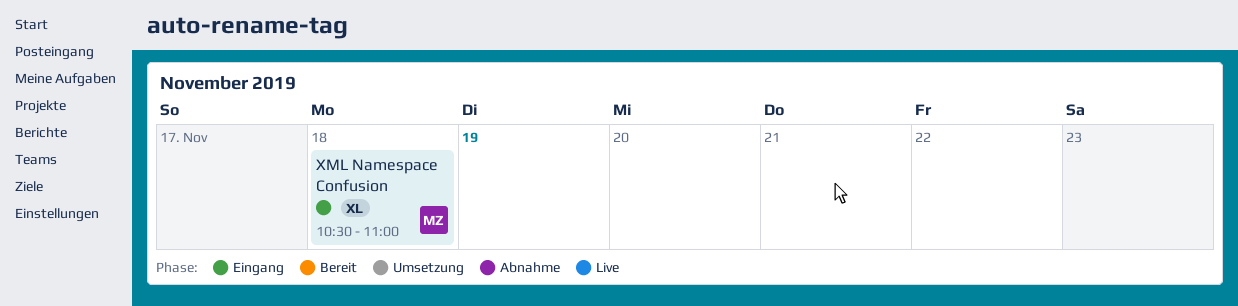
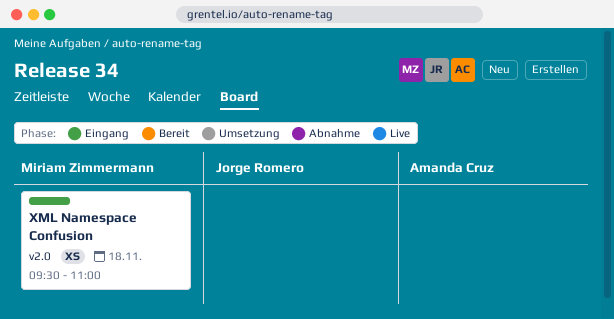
XML Namespace Confusion, estimate: XL -> XS
XML Namespace Confusion, begins: 10:30 -> 09:30

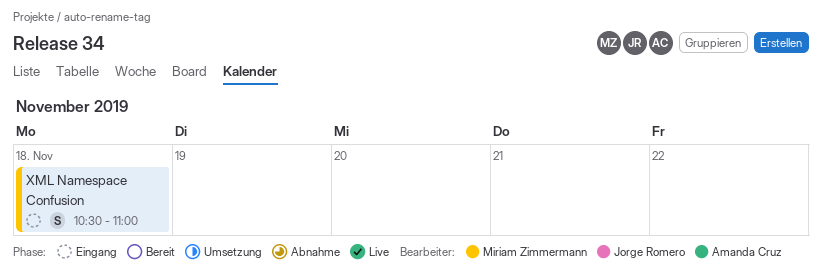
XML Namespace Confusion, estimate: XS -> S
XML Namespace Confusion, begins: 09:30 -> 10:30

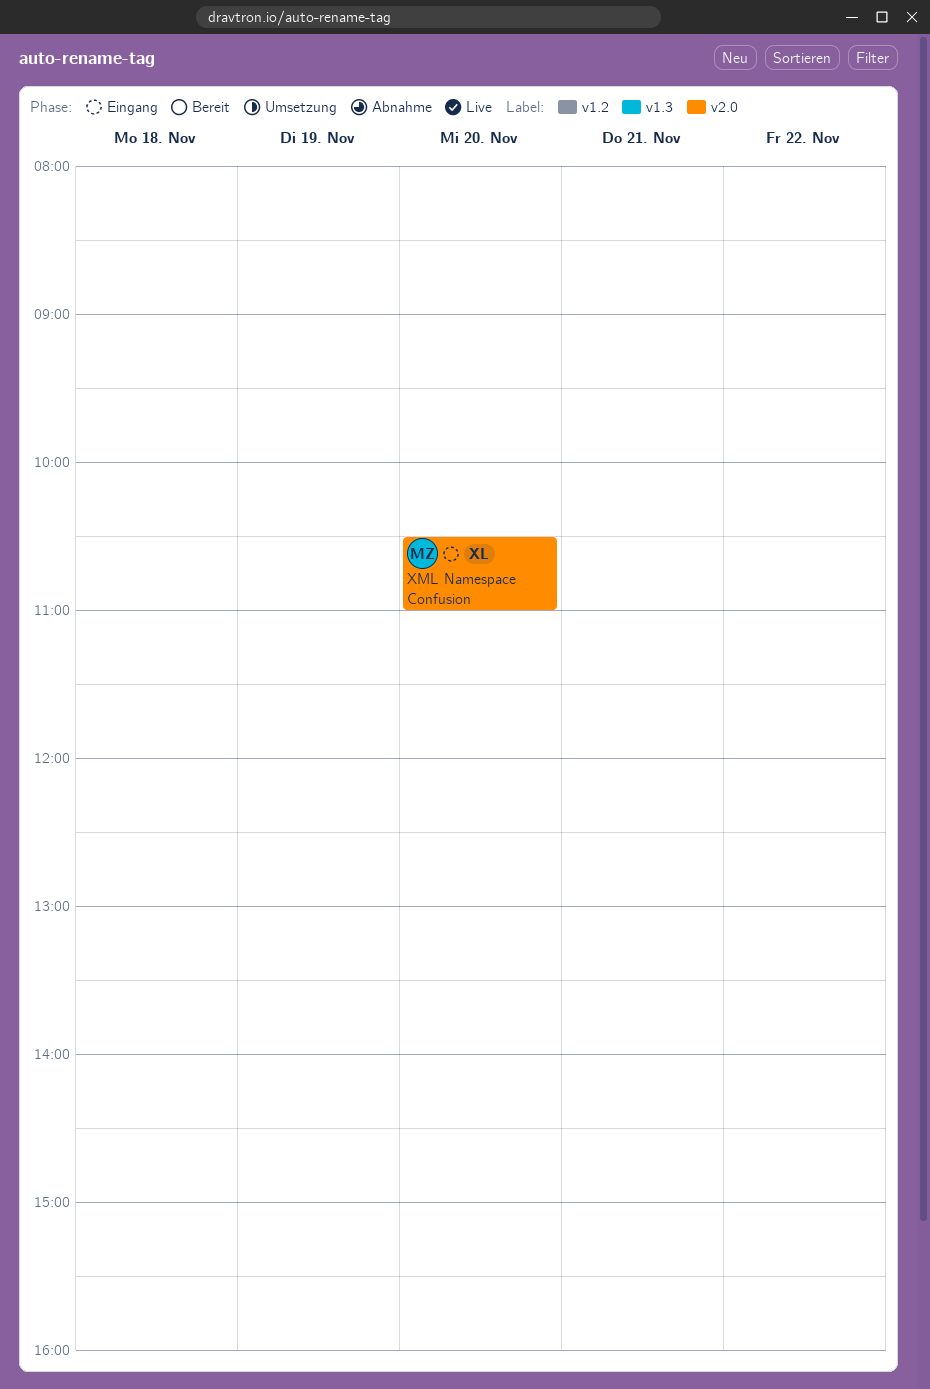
XML Namespace Confusion, estimate: S -> XL
XML Namespace Confusion, day: Nov 18 -> Nov 20

